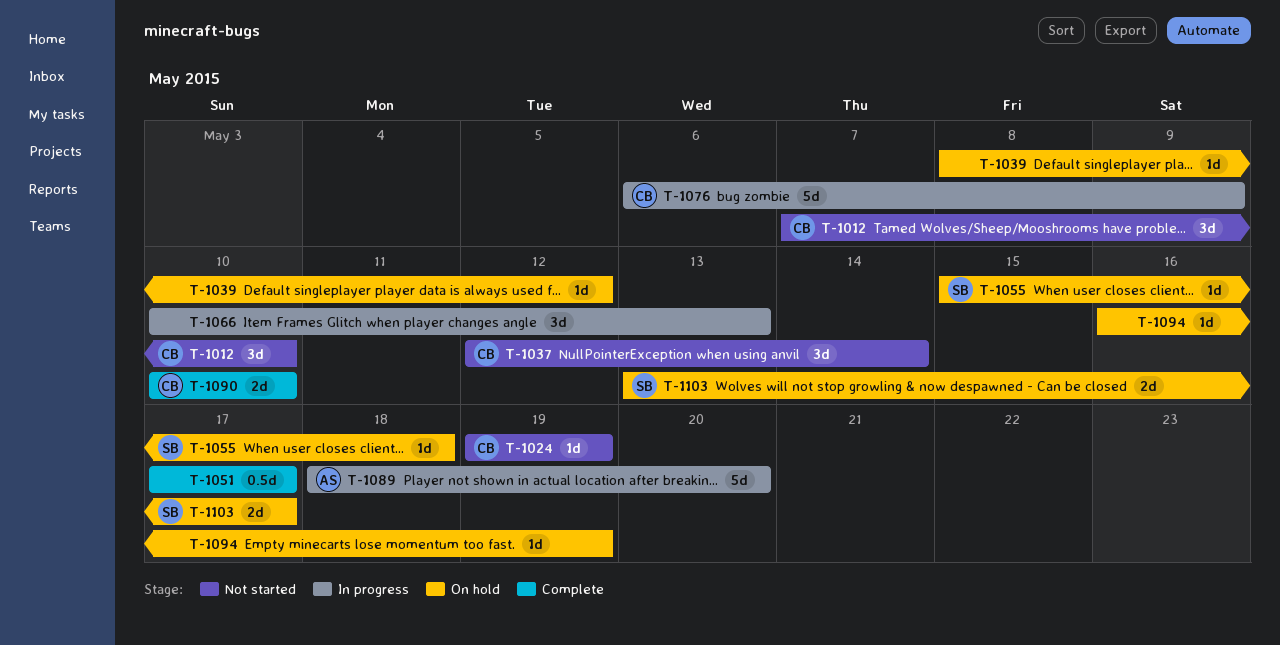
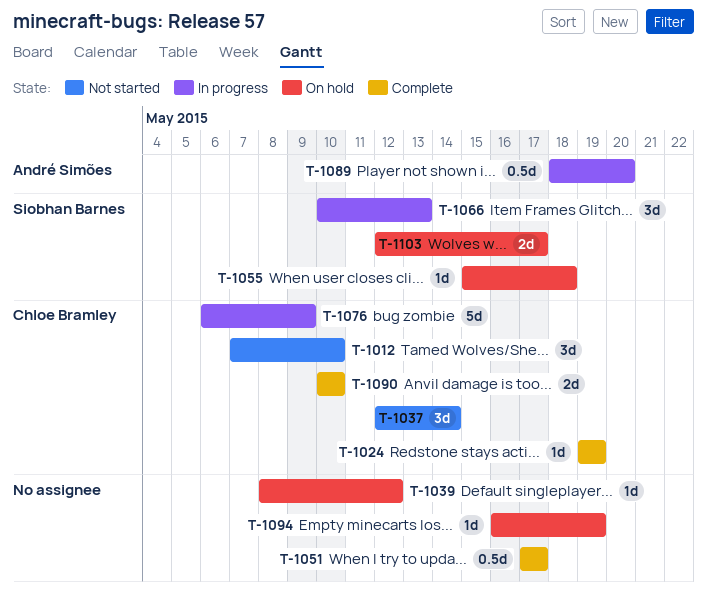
T-1024, status: Not started -> Complete
T-1066, owner: none -> Siobhan Barnes
T-1089, estimate: 5d -> 0.5d
T-1103, start: May 13 -> May 12

